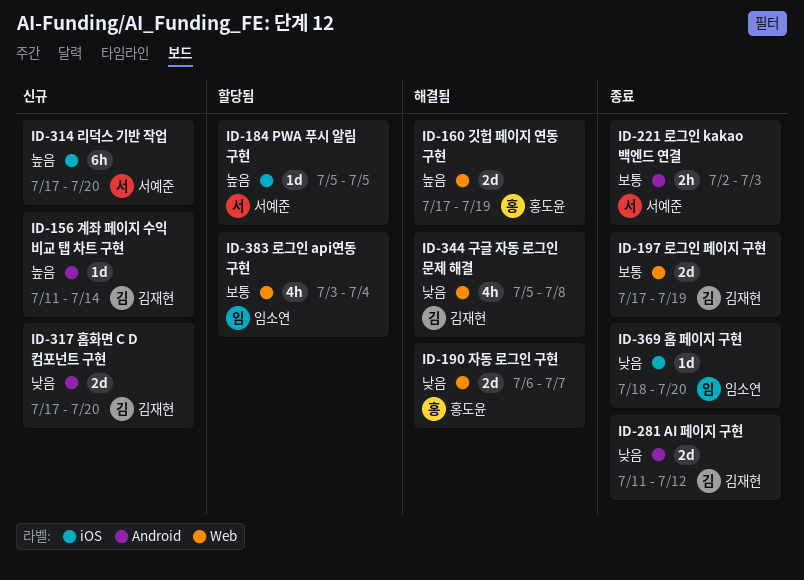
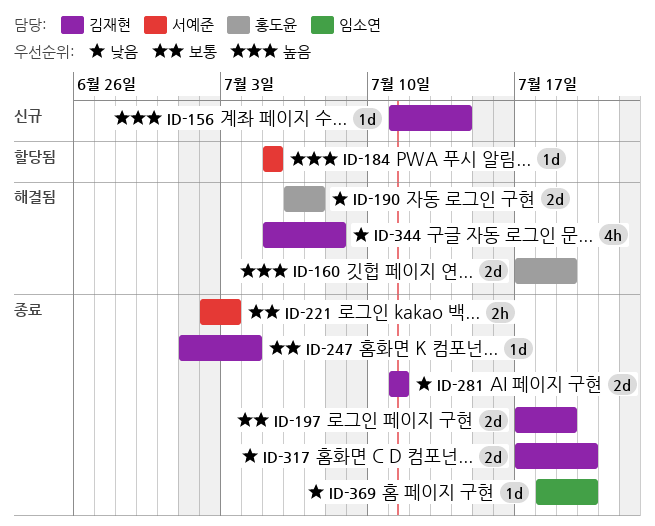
ID-247: none -> present
ID-281, due: Jul 12 -> Jul 11
ID-314: present -> none
ID-317, status: 신규 -> 종료
ID-383: present -> none

